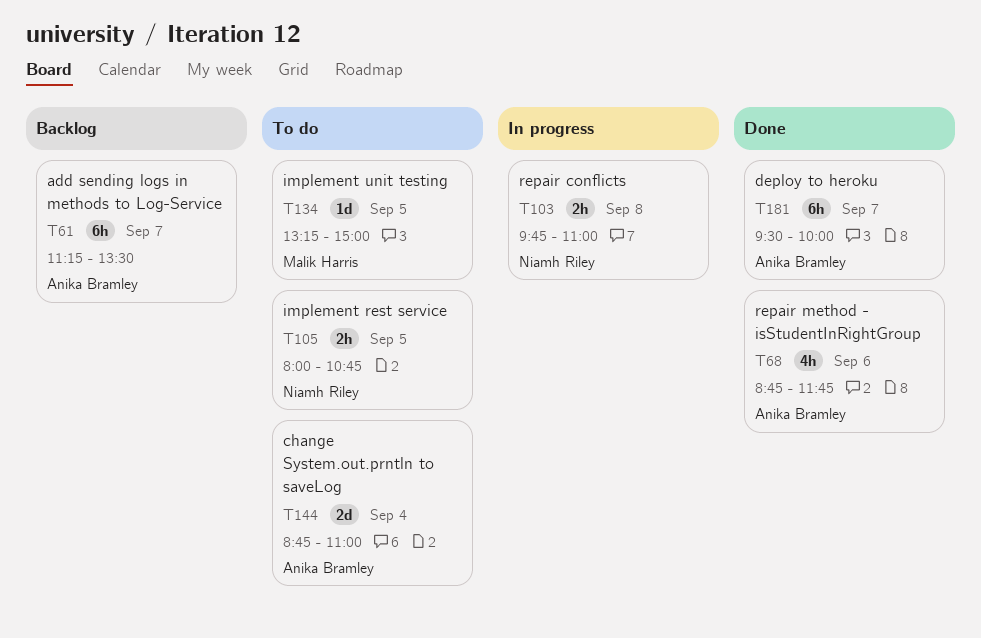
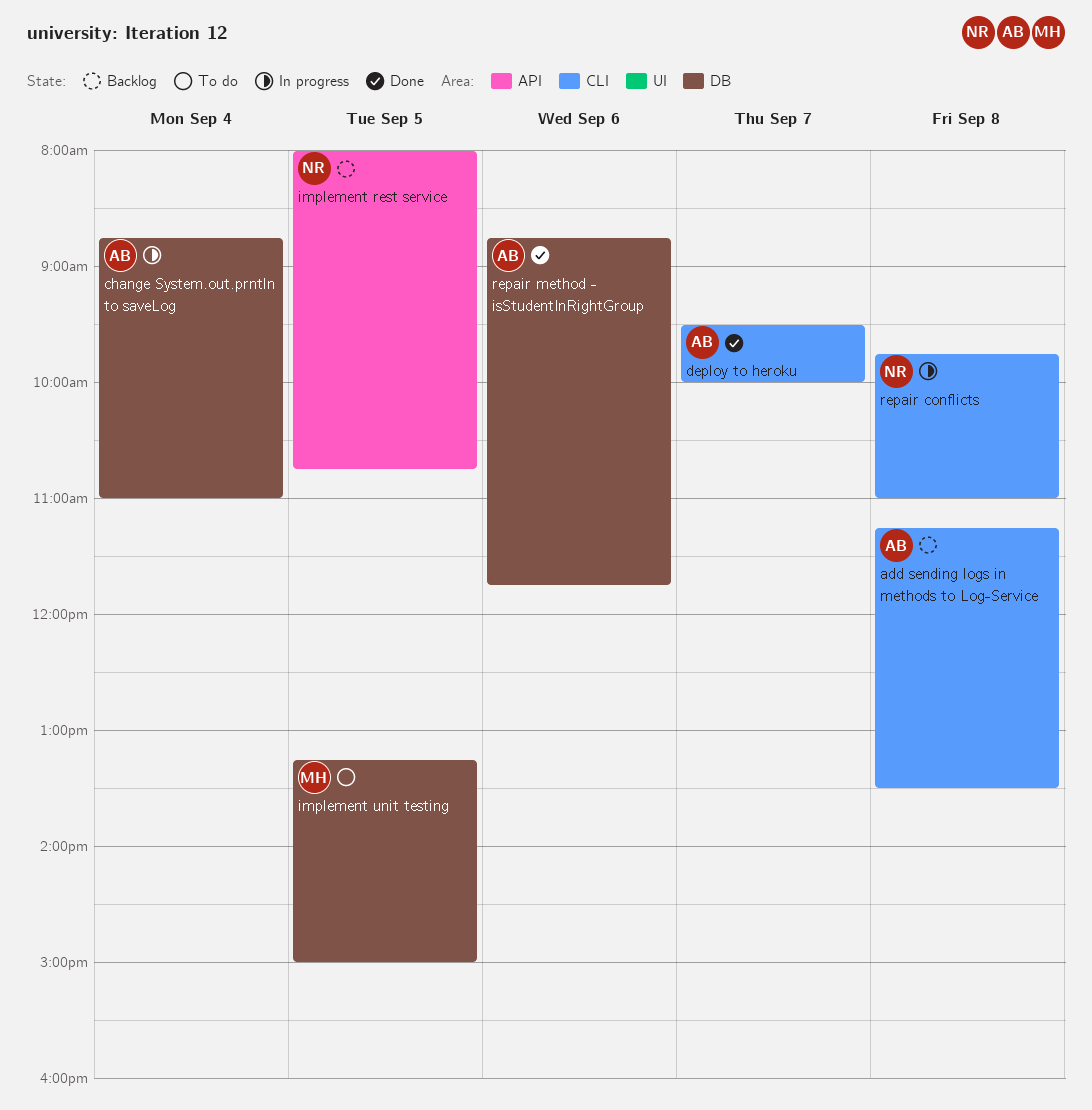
add sending logs in methods to Log-Service, day: Sep 7 -> Sep 8
change System.out.prntln to saveLog, status: To do -> In progress
implement rest service, status: To do -> Backlog

